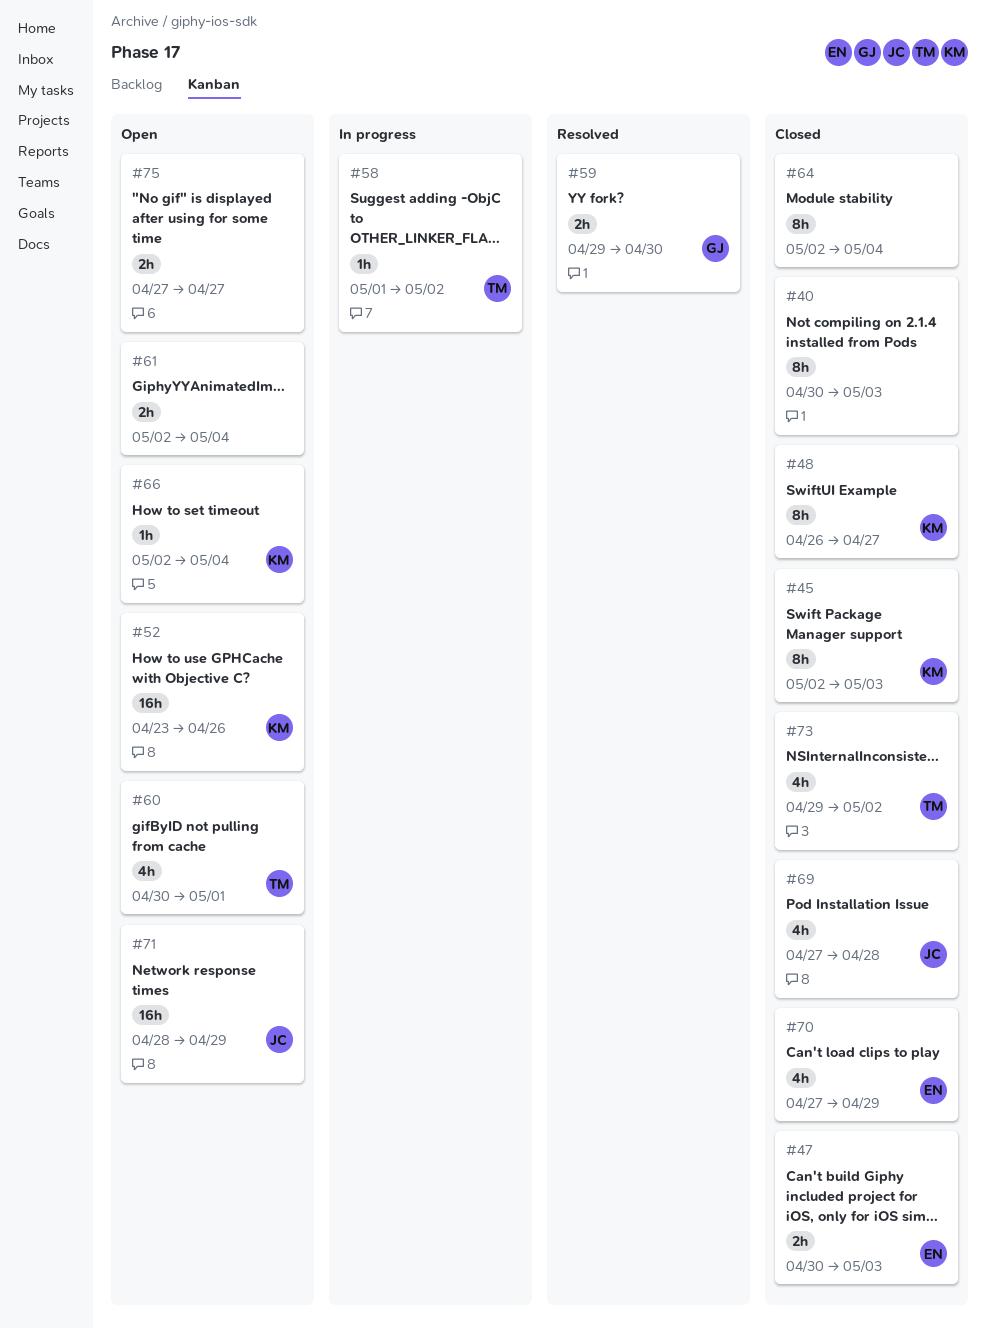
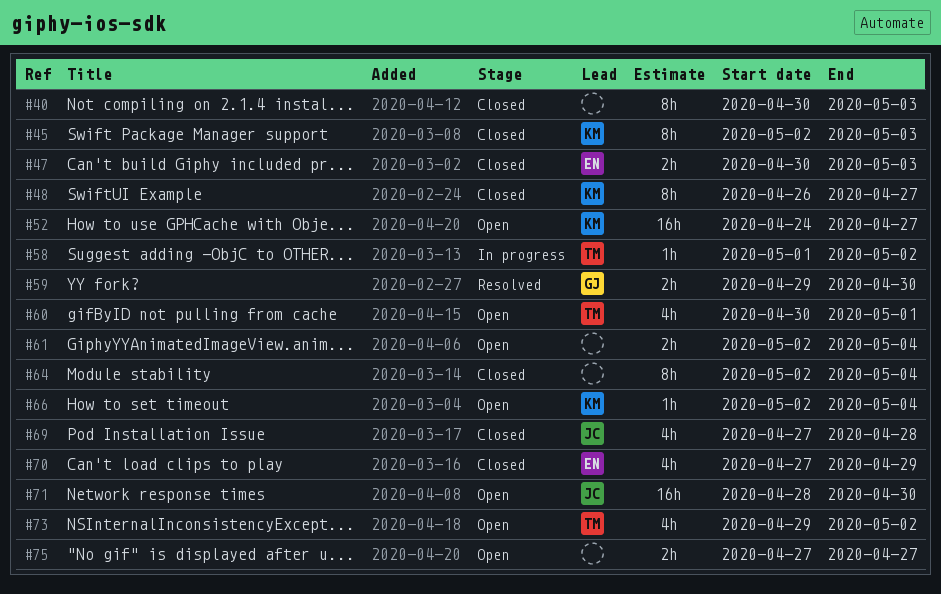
#52, start: Apr 23 -> Apr 24
#52, due: Apr 26 -> Apr 27
#71, due: Apr 29 -> Apr 30
#73, status: Closed -> Open

